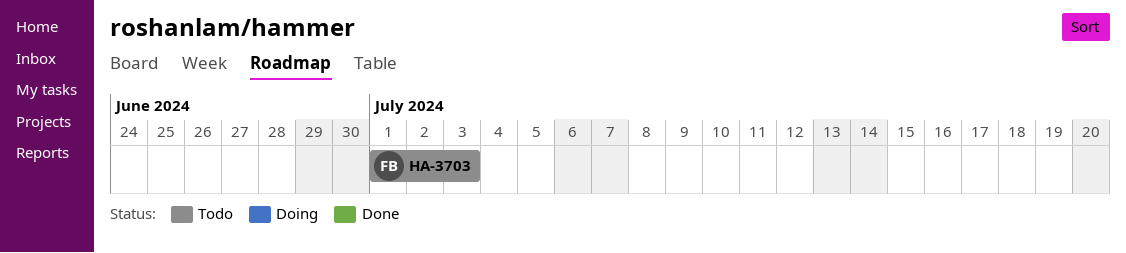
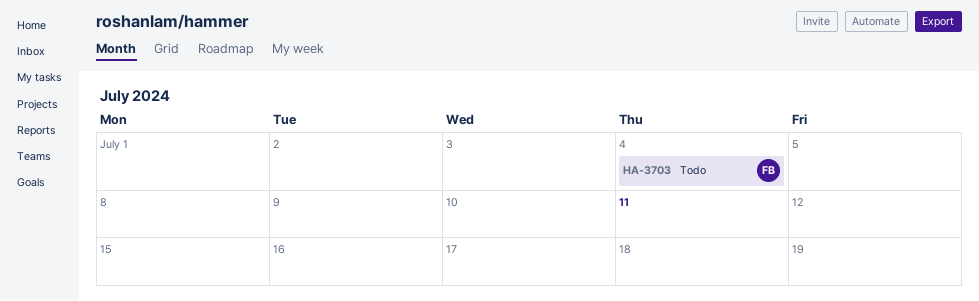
HA-3703, due: Jul 3 -> Jul 4

